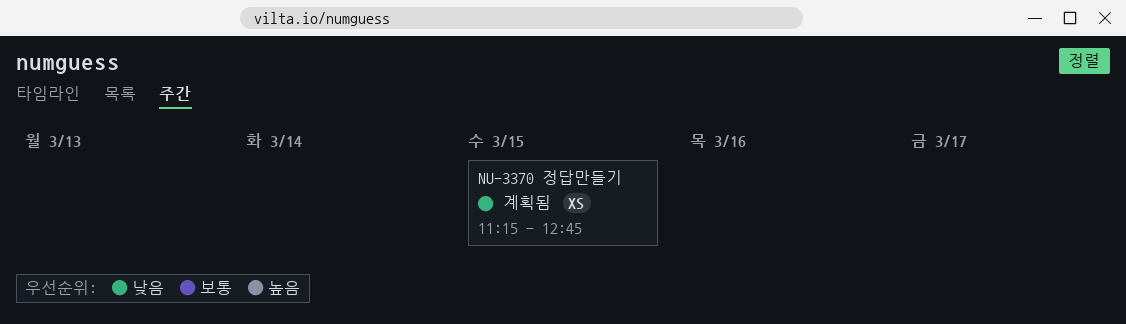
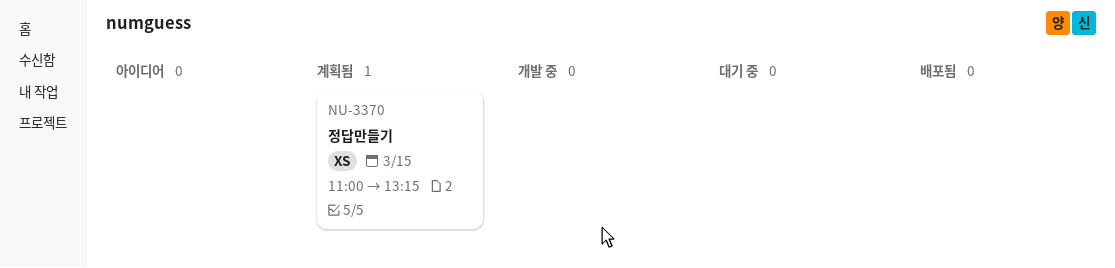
NU-3370, begins: 11:15 -> 11:00
NU-3370, ends: 12:45 -> 13:15

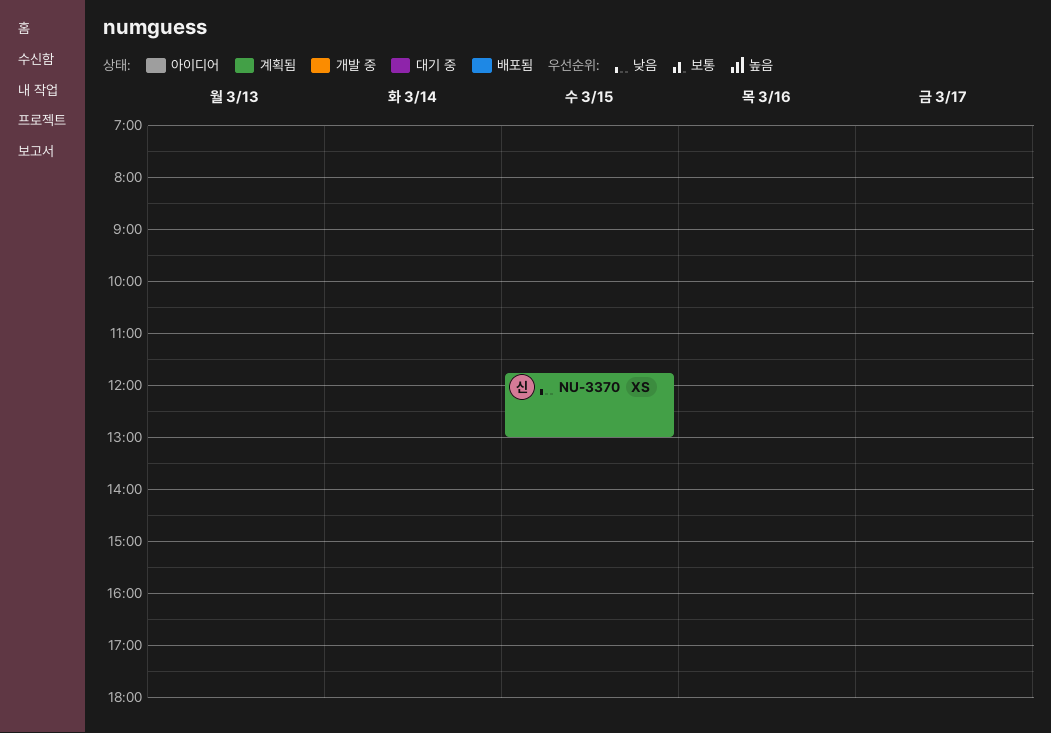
NU-3370, begins: 11:00 -> 11:45
NU-3370, ends: 13:15 -> 13:00

